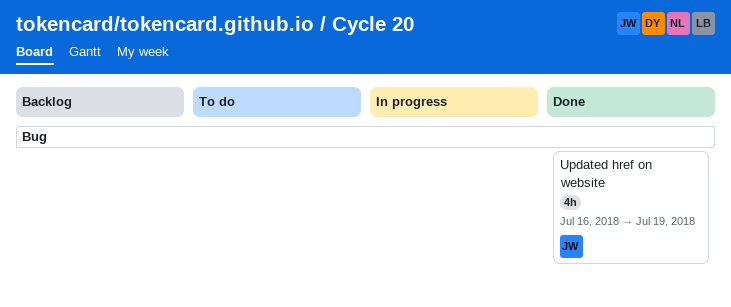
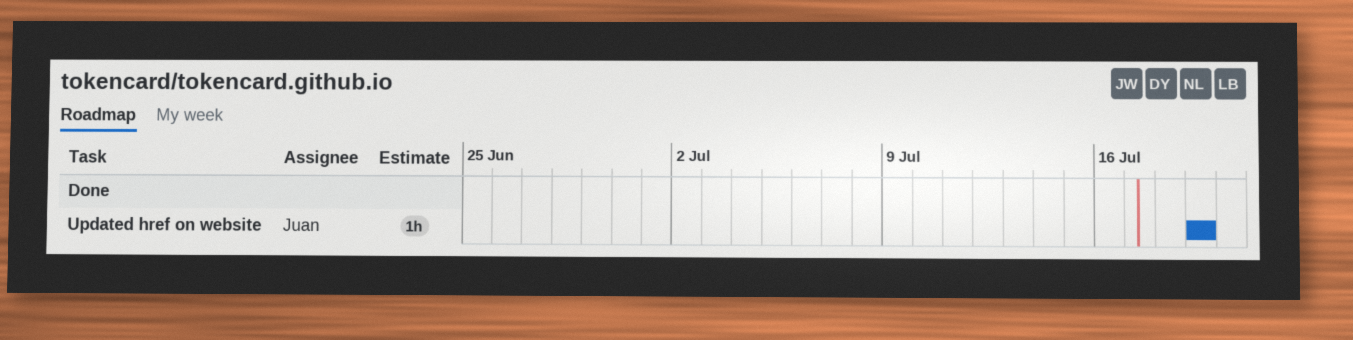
Updated href on website, estimate: 4h -> 1h
Updated href on website, start: Jul 16 -> Jul 19

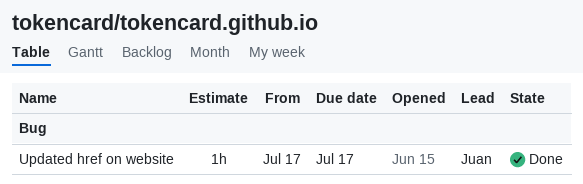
Updated href on website, start: Jul 19 -> Jul 17
Updated href on website, due: Jul 19 -> Jul 17

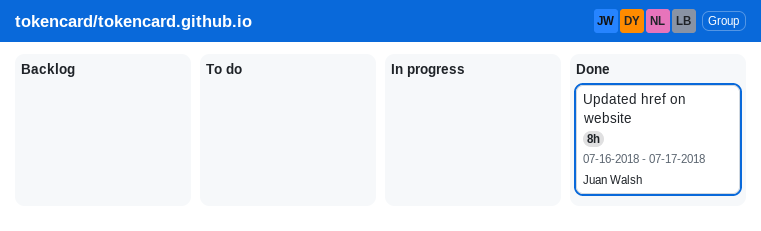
Updated href on website, estimate: 1h -> 8h
Updated href on website, start: Jul 17 -> Jul 16

